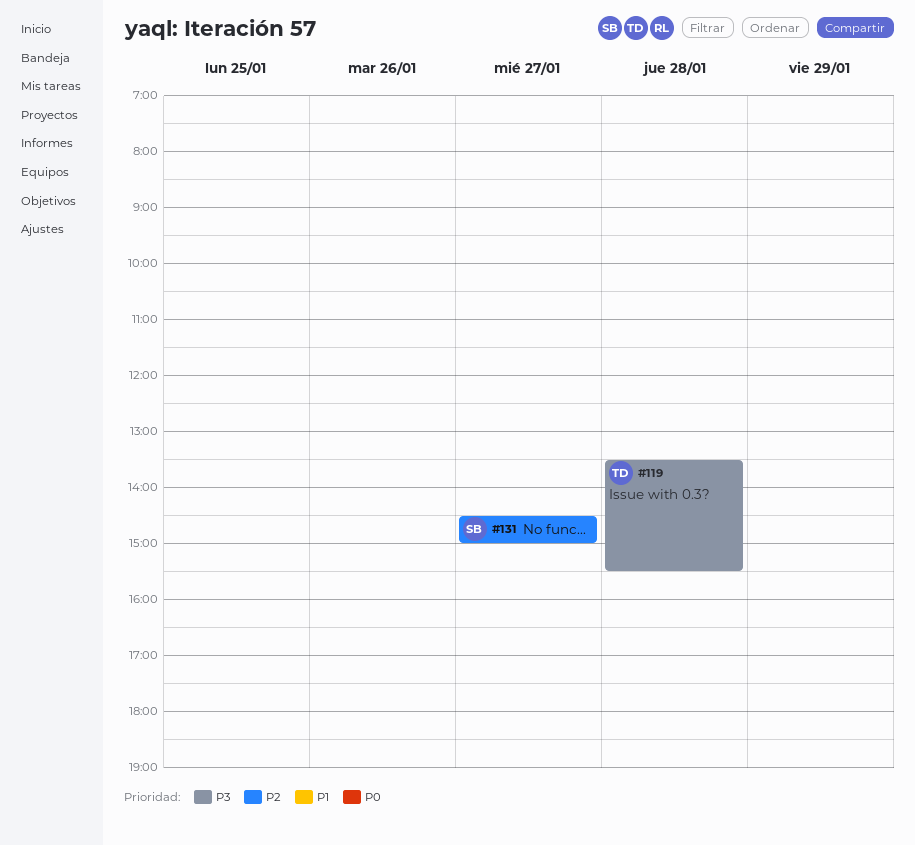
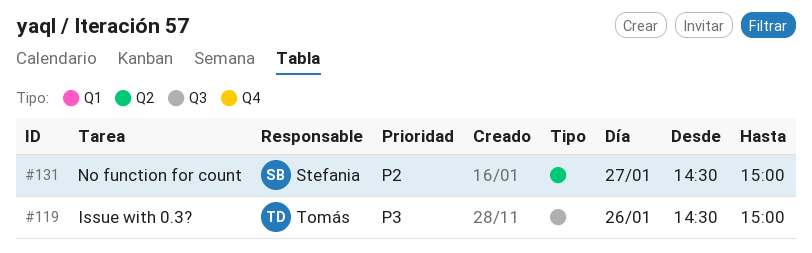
#119, day: Jan 28 -> Jan 26
#119, begins: 13:30 -> 14:30
#119, ends: 15:30 -> 15:00

